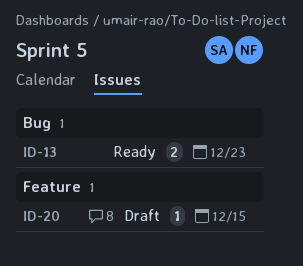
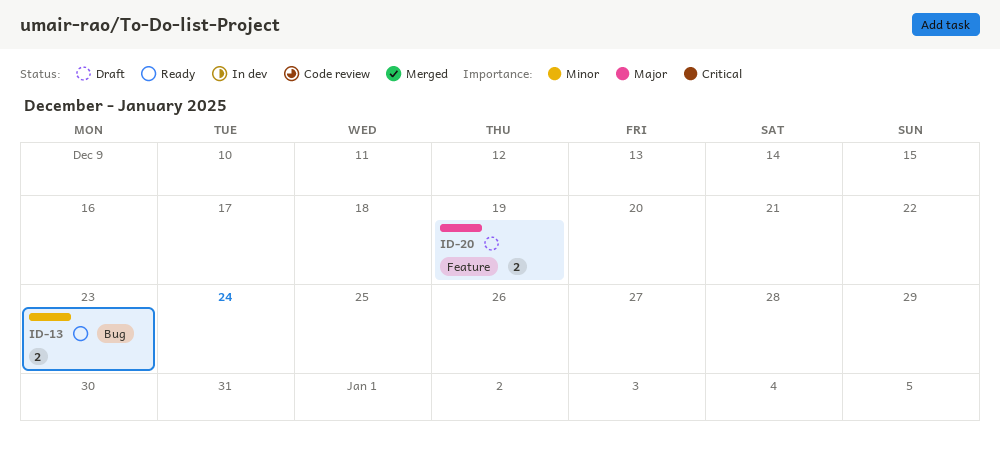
ID-20, estimate: 1 -> 2
ID-20, due: Dec 15 -> Dec 19

